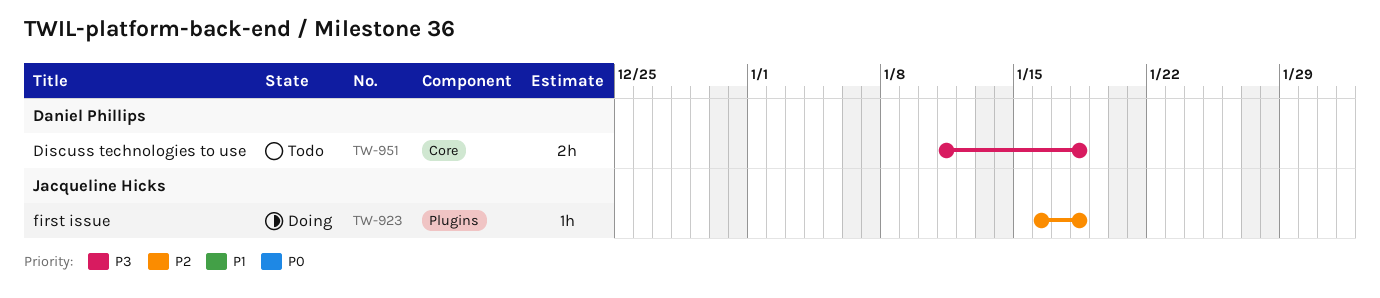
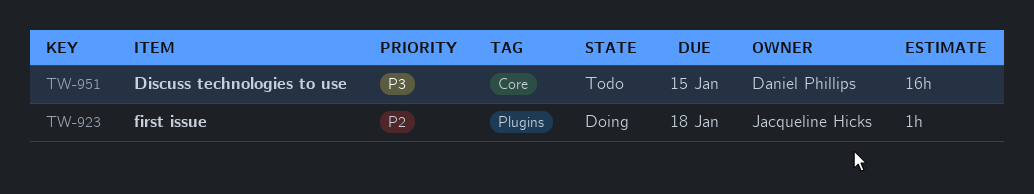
TW-951, estimate: 2h -> 16h
TW-951, due: Jan 18 -> Jan 15

